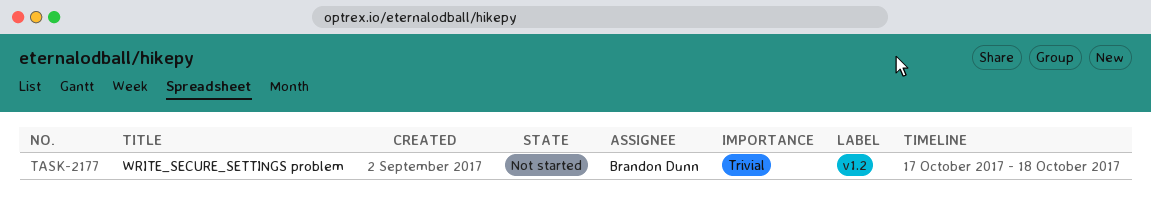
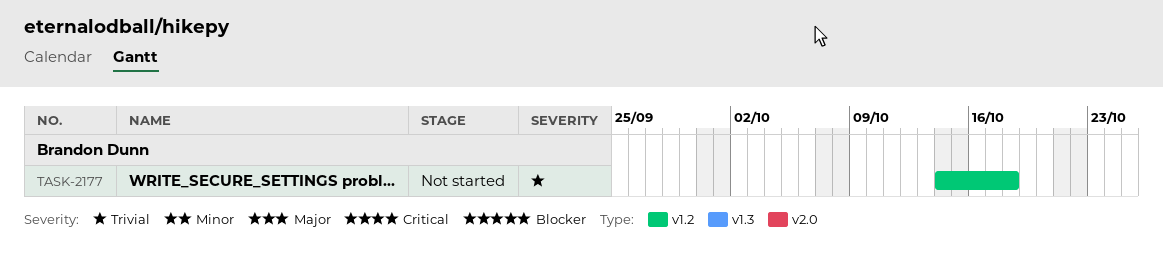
TASK-2177, start: Oct 17 -> Oct 14

